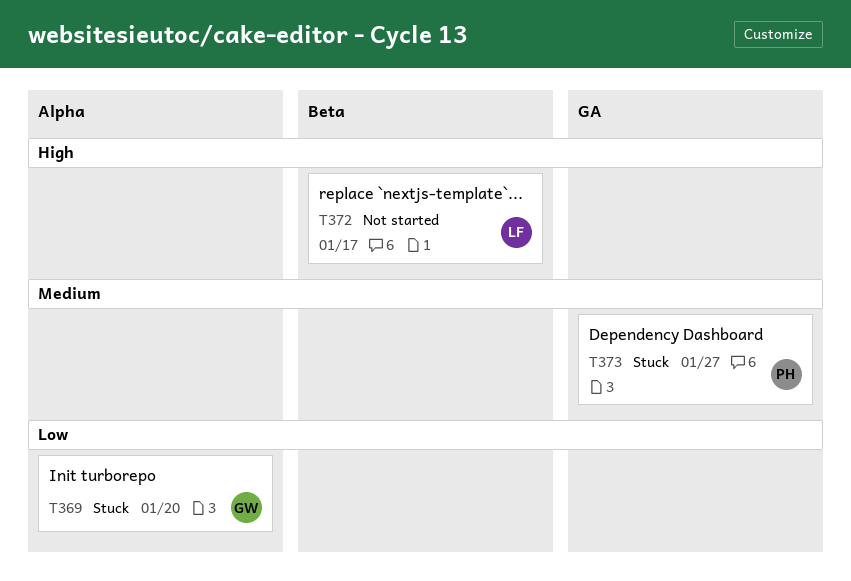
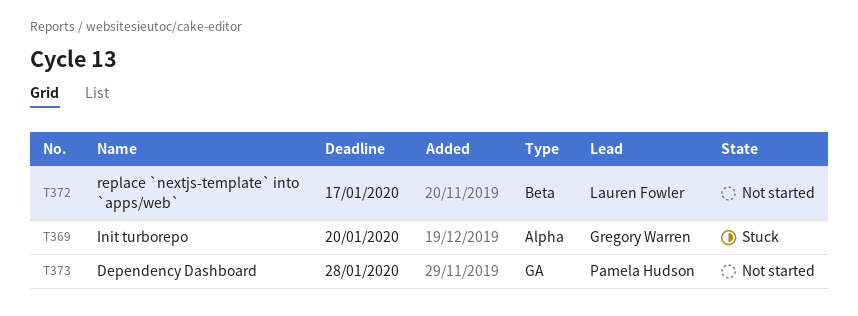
T373, status: Stuck -> Not started
T373, due: Jan 27 -> Jan 28

